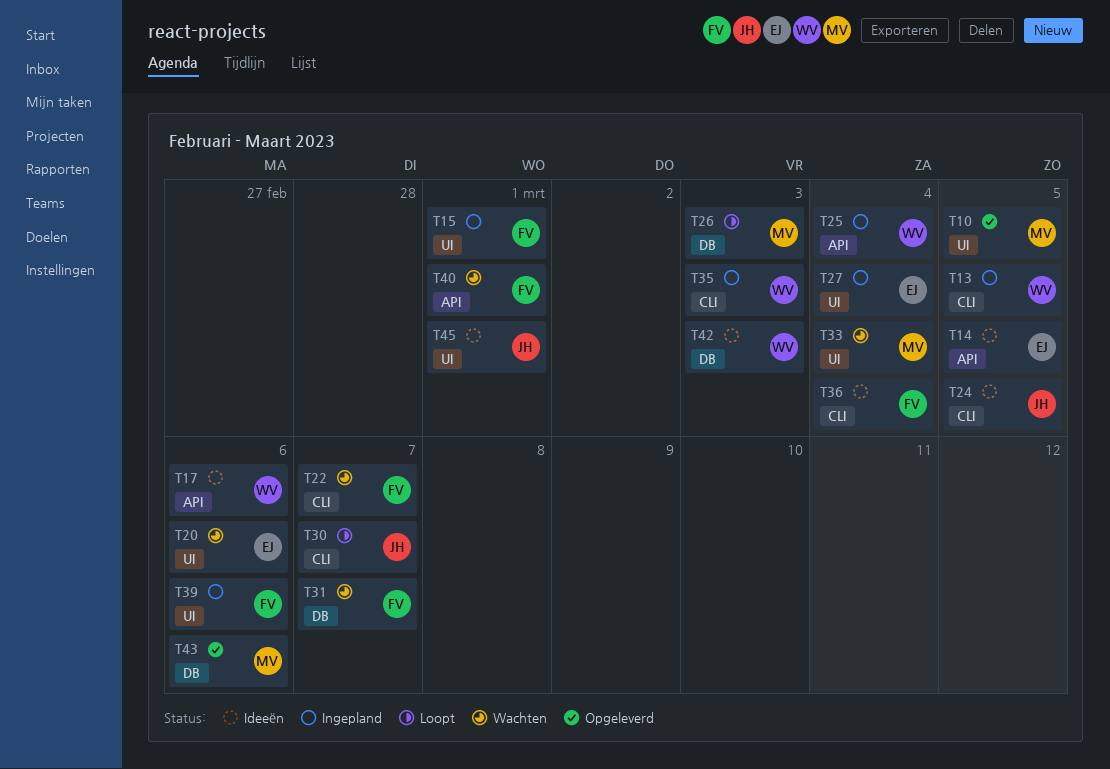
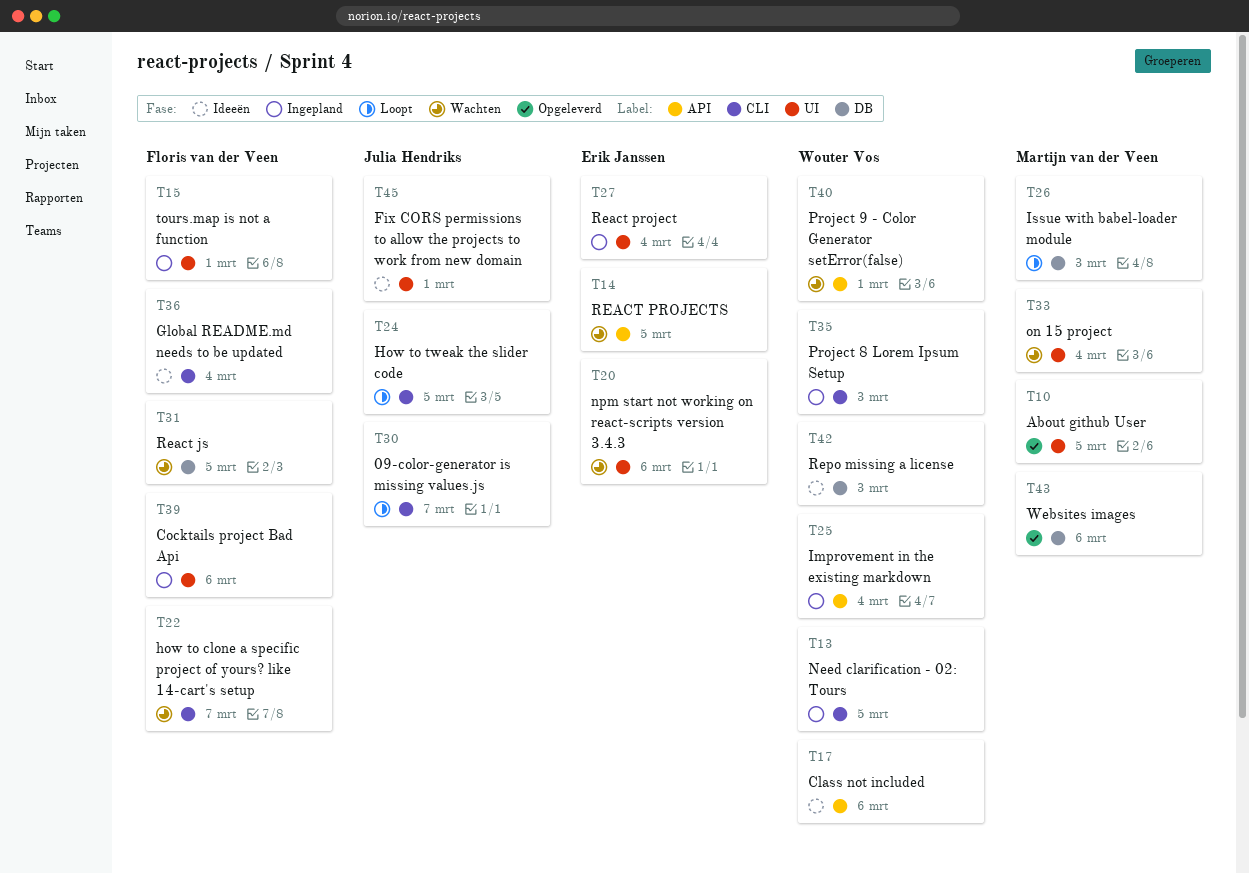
T14, status: Ideeën -> Wachten
T24, status: Ideeën -> Loopt
T31, due: Mar 7 -> Mar 5
T40, owner: Floris van der Veen -> Wouter Vos

